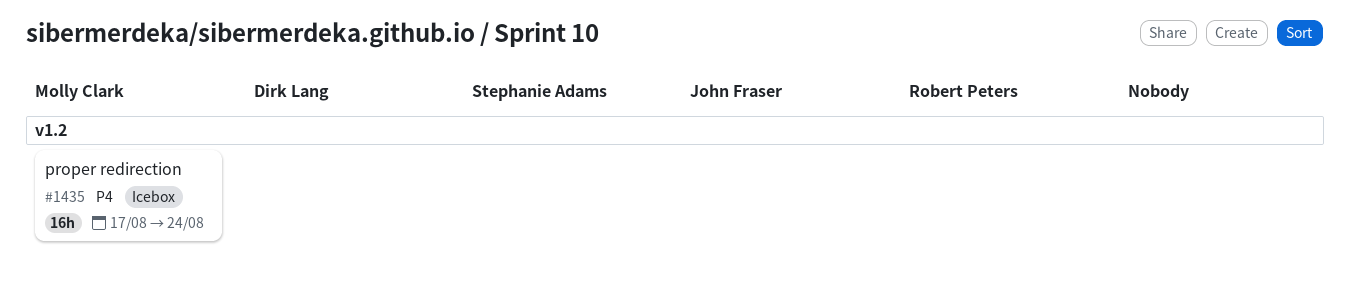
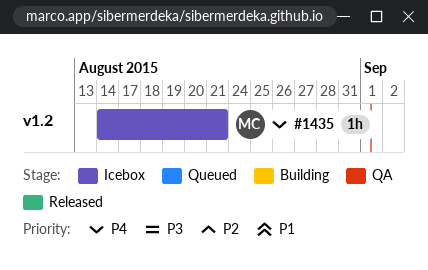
#1435, estimate: 16h -> 1h
#1435, start: Aug 17 -> Aug 14
#1435, due: Aug 24 -> Aug 21

